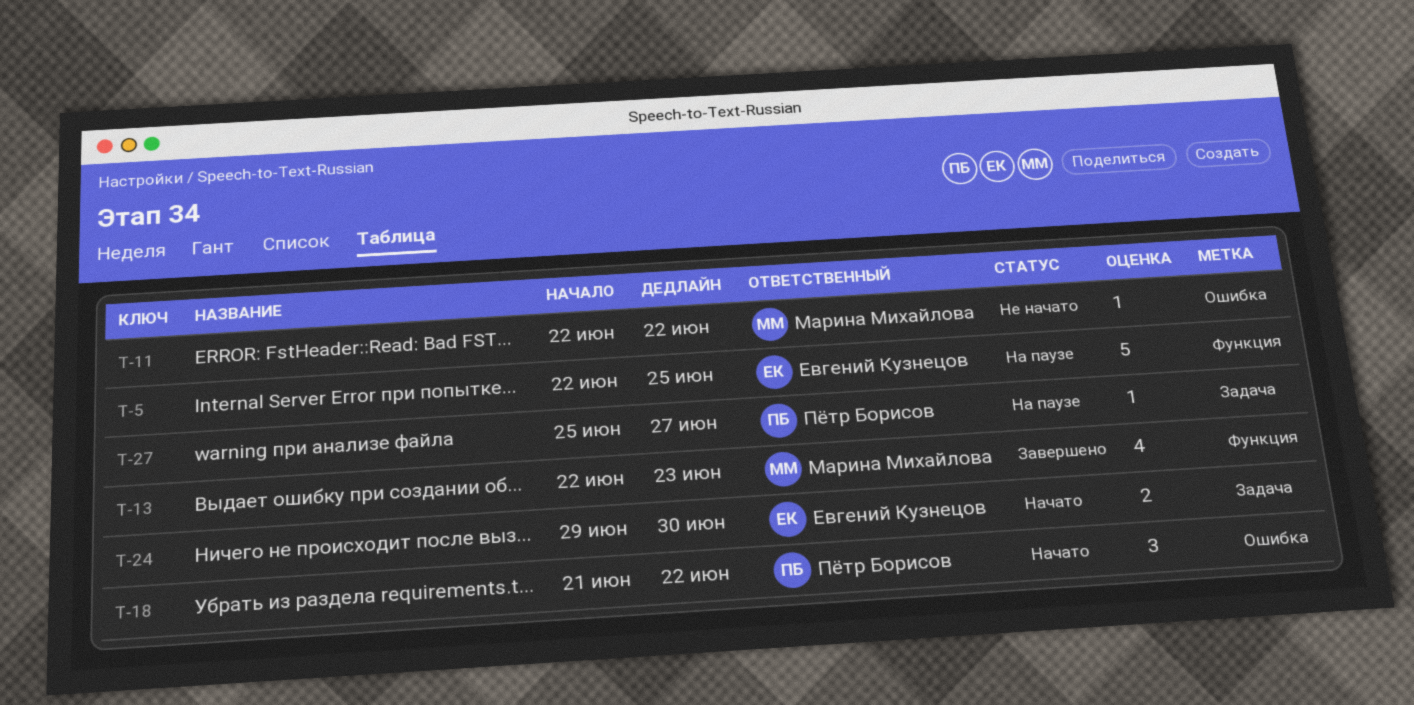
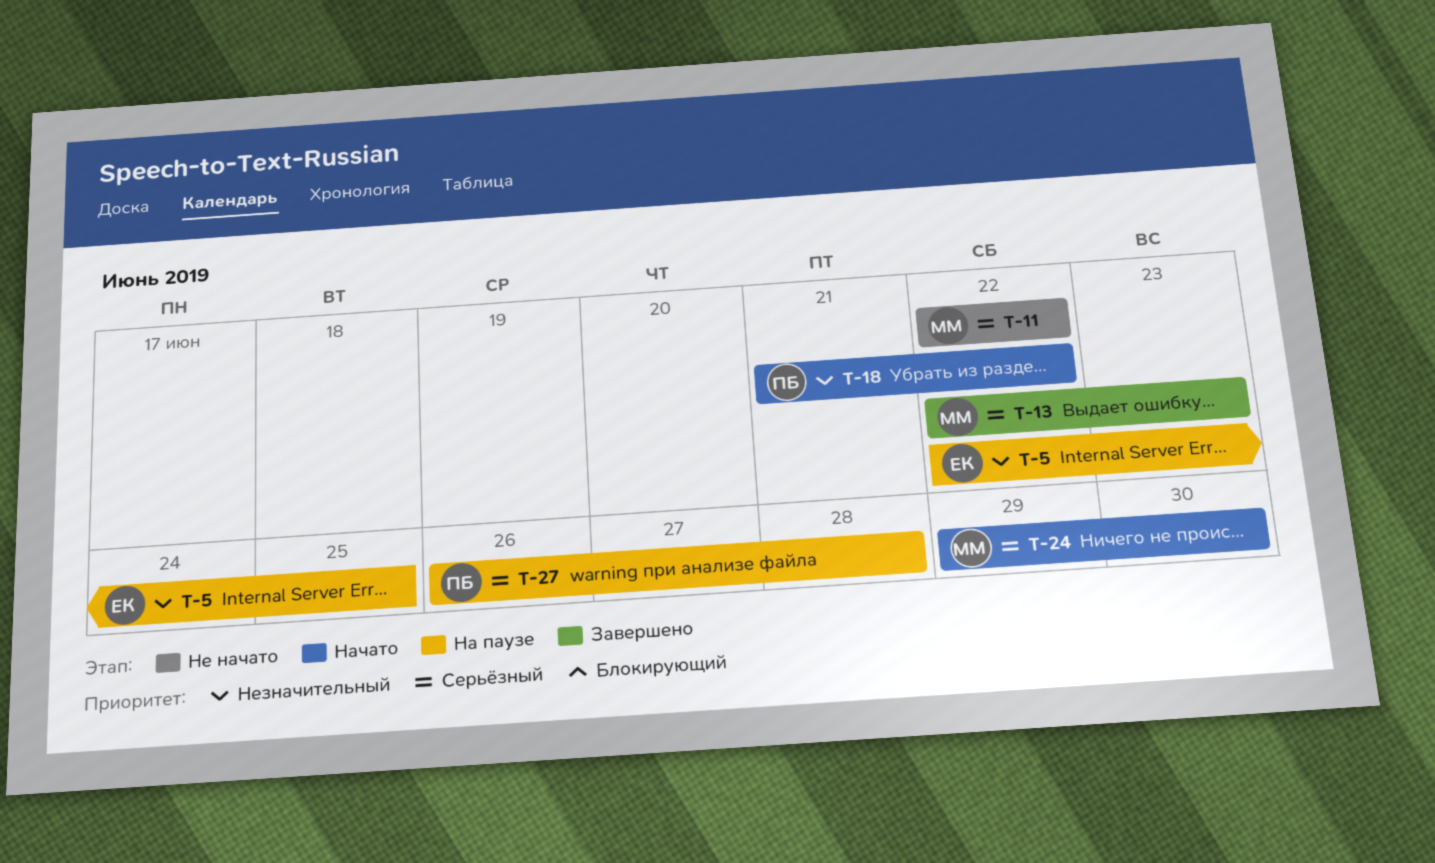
T-24, owner: Евгений Кузнецов -> Марина Михайлова
T-27, start: Jun 25 -> Jun 26
T-27, due: Jun 27 -> Jun 28

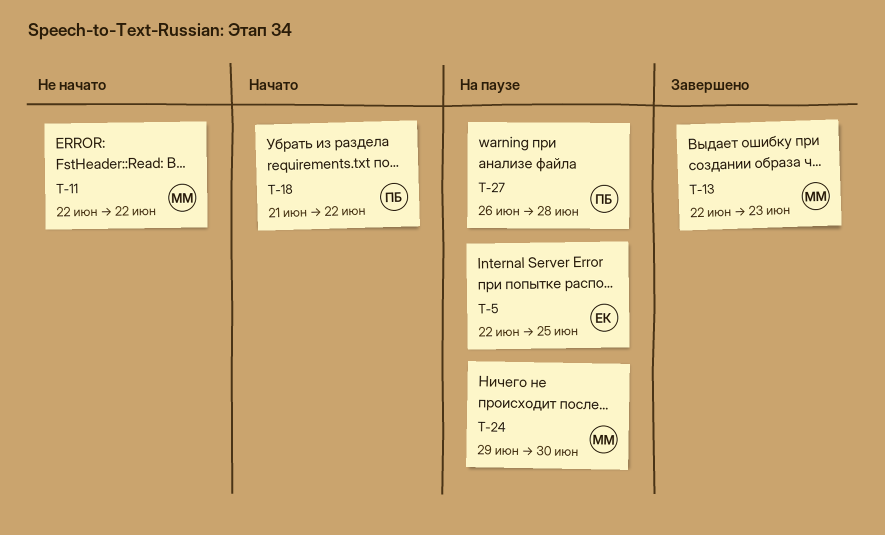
T-24, status: Начато -> На паузе

